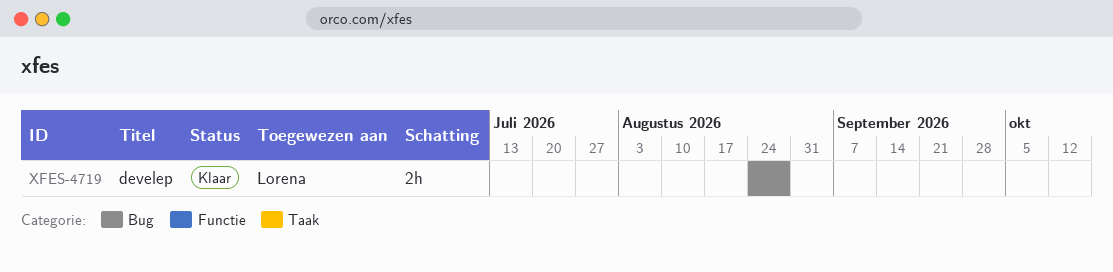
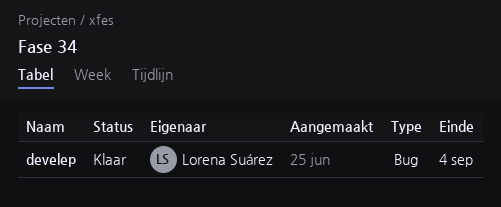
develep, due: Aug 28 -> Sep 4

